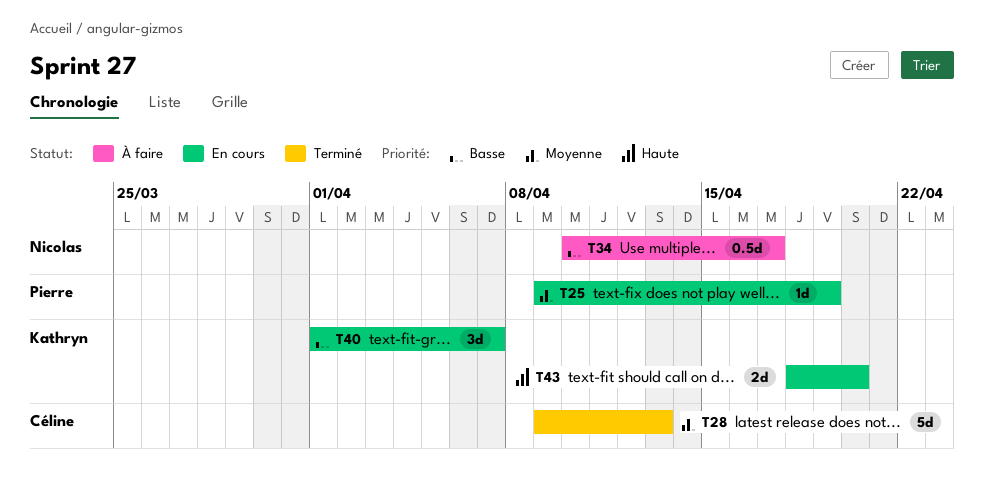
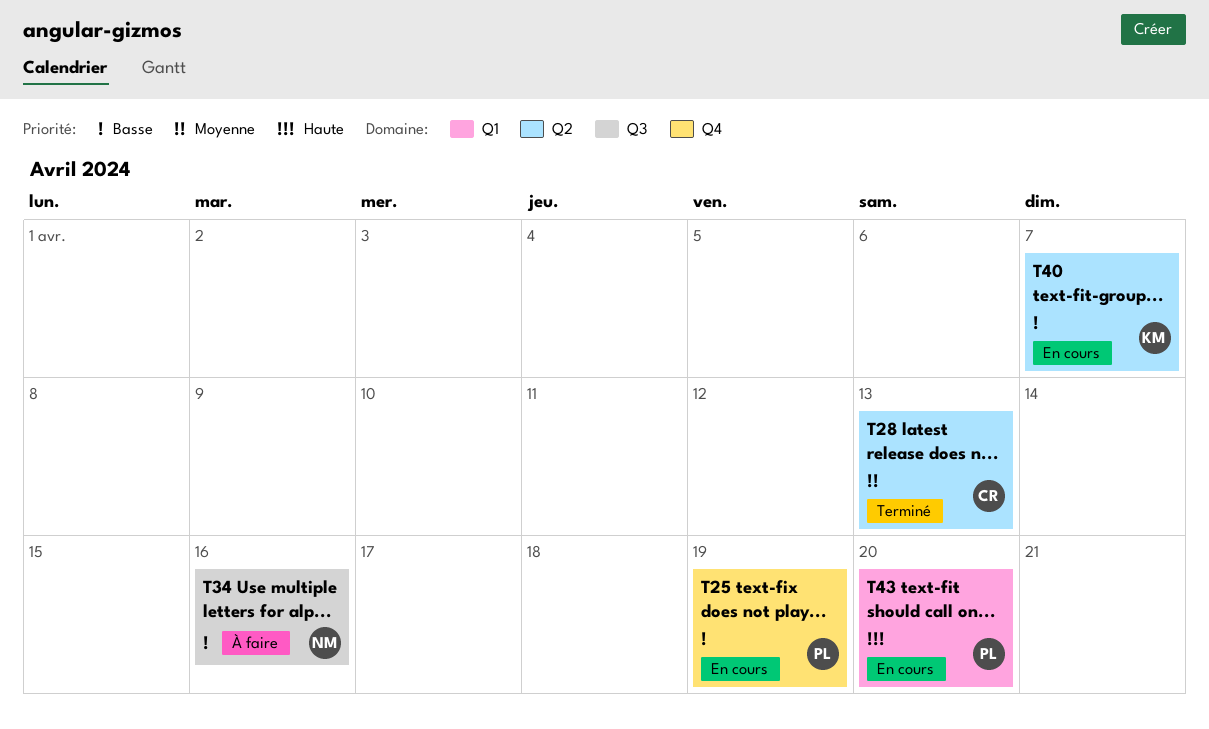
T25, priority: Moyenne -> Basse
T34, due: Apr 17 -> Apr 16
T43, owner: Kathryn -> Pierre

